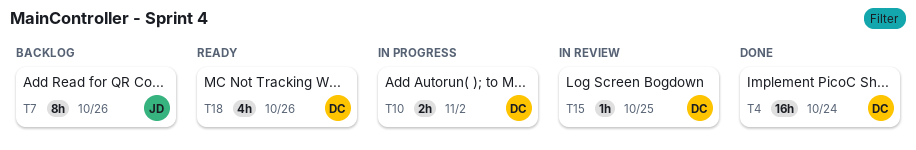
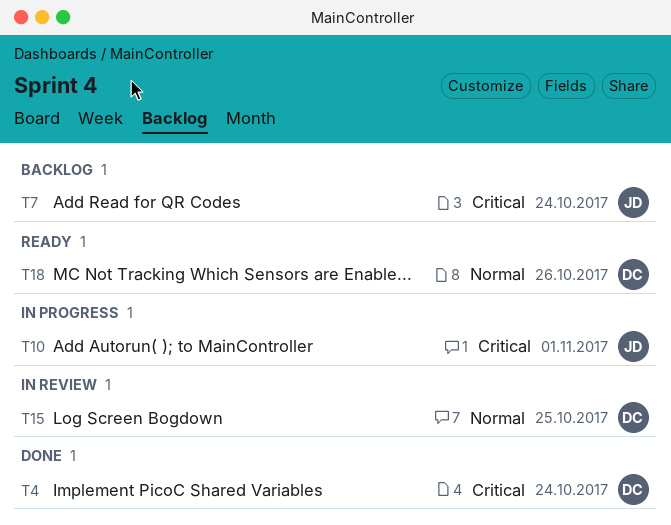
T7, due: Oct 26 -> Oct 24
T10, owner: DC -> JD
T10, due: Nov 2 -> Nov 1

